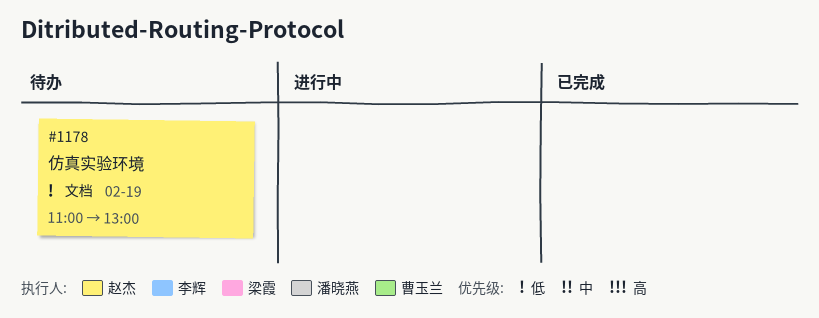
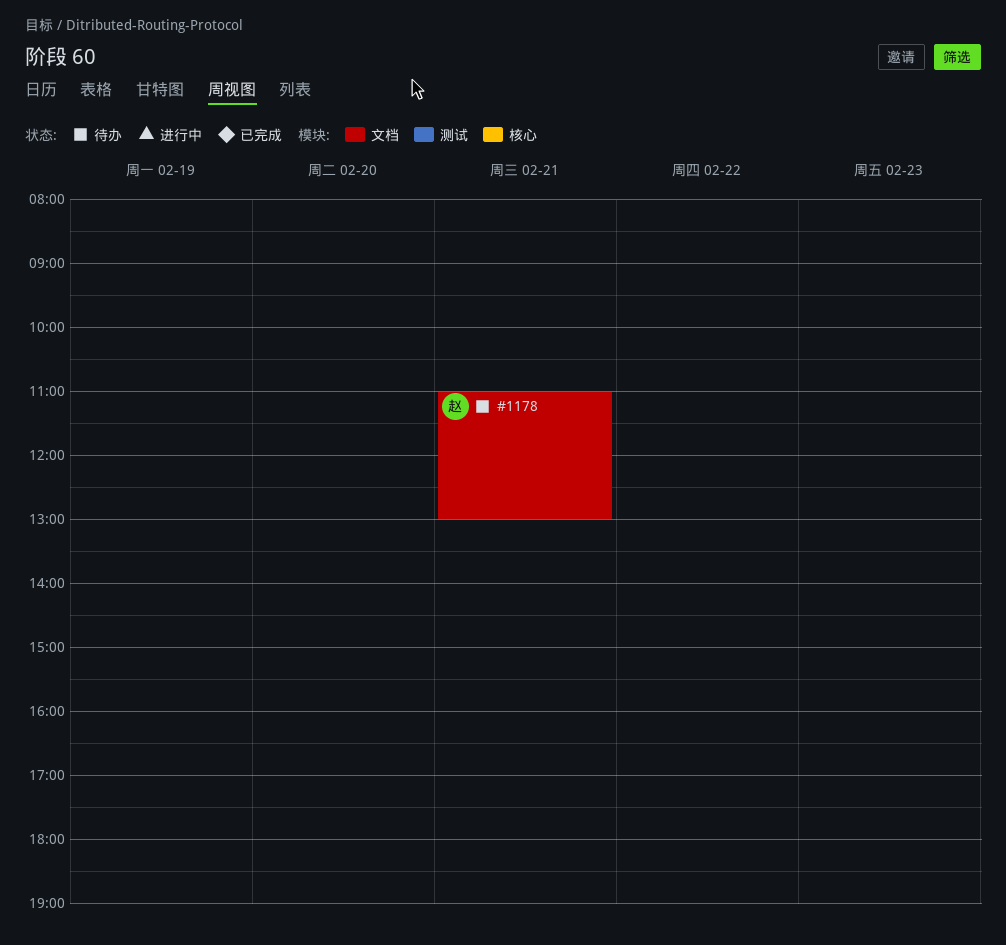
#1178, day: Feb 19 -> Feb 21

